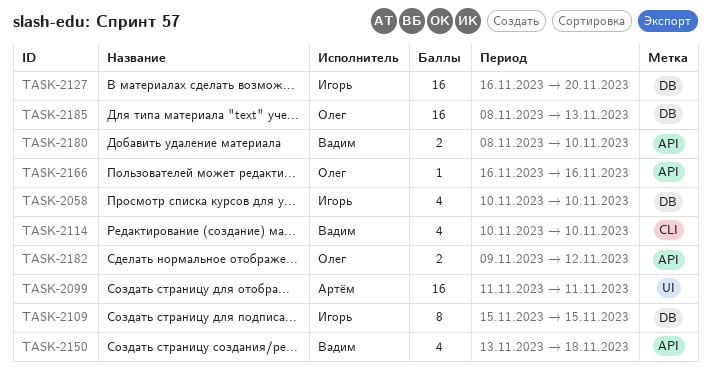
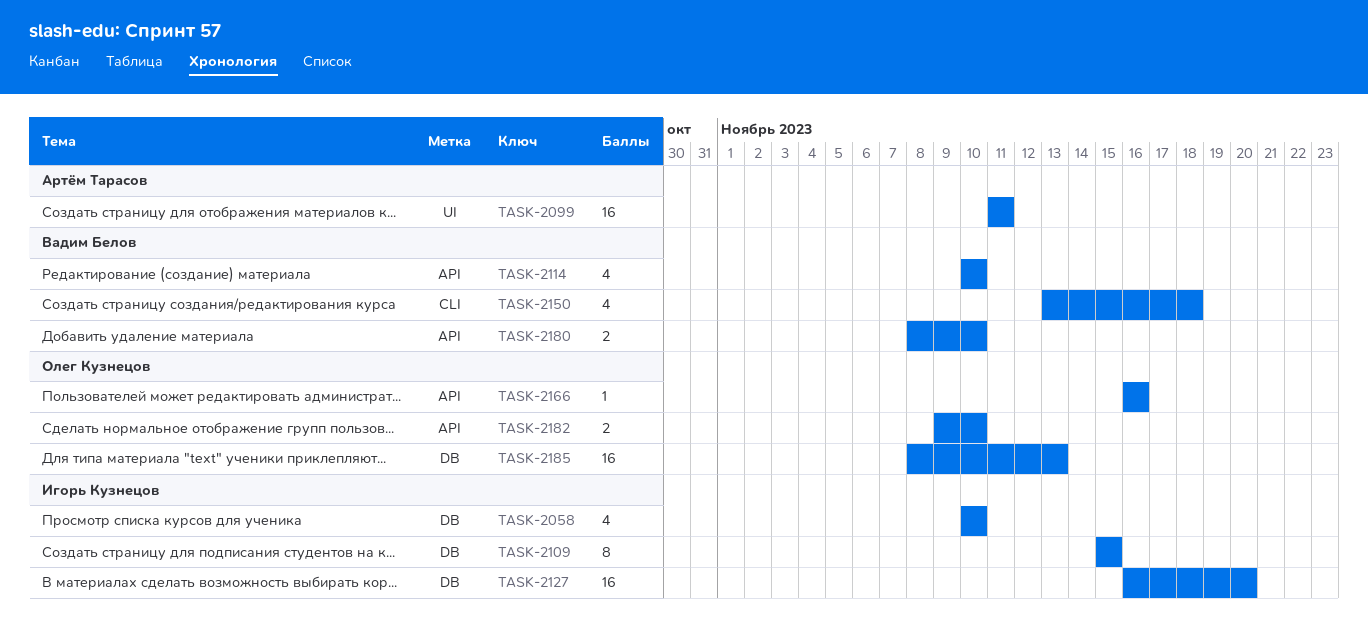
TASK-2114, label: CLI -> API
TASK-2150, label: API -> CLI
TASK-2182, due: Nov 12 -> Nov 10

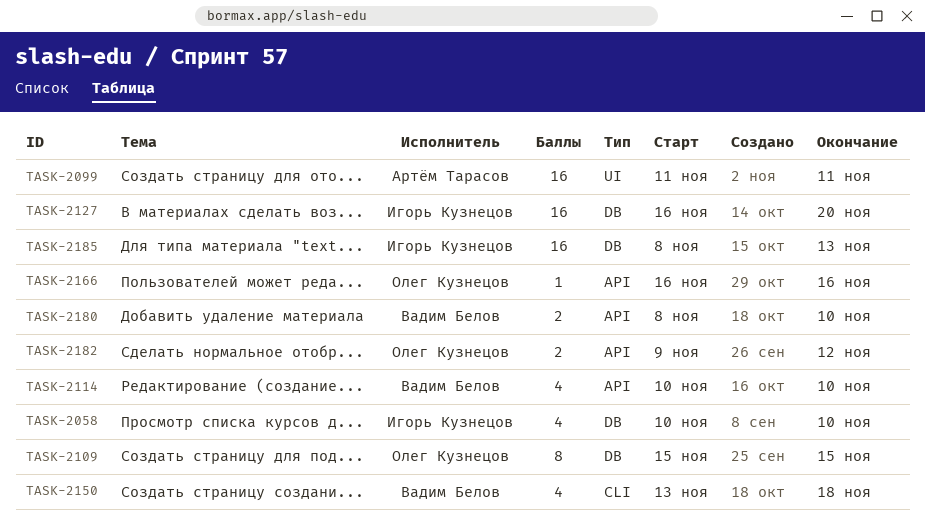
TASK-2109, owner: Игорь Кузнецов -> Олег Кузнецов
TASK-2182, due: Nov 10 -> Nov 12
TASK-2185, owner: Олег Кузнецов -> Игорь Кузнецов

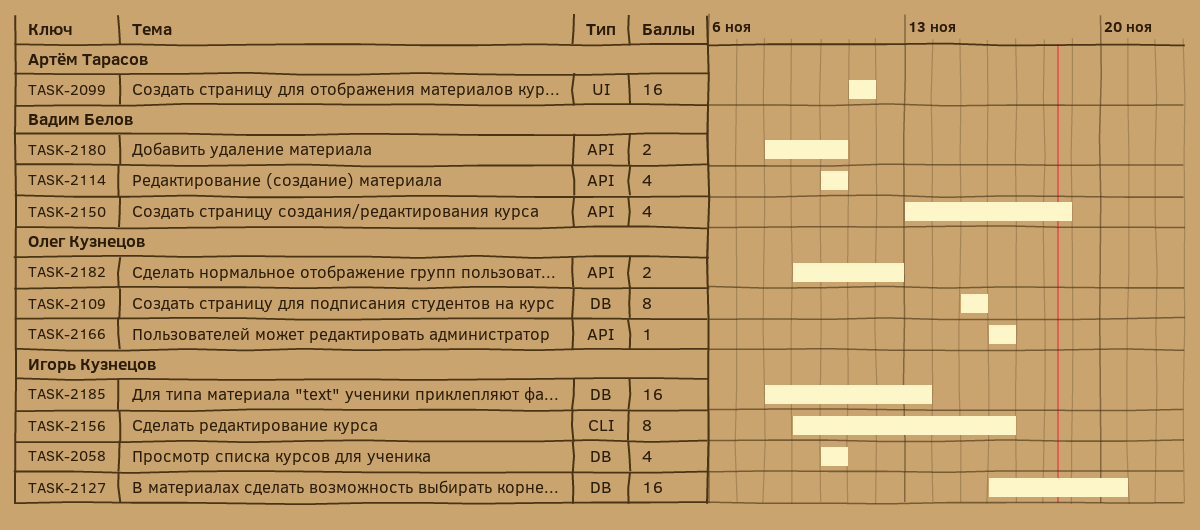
TASK-2150, label: CLI -> API
TASK-2156: none -> present

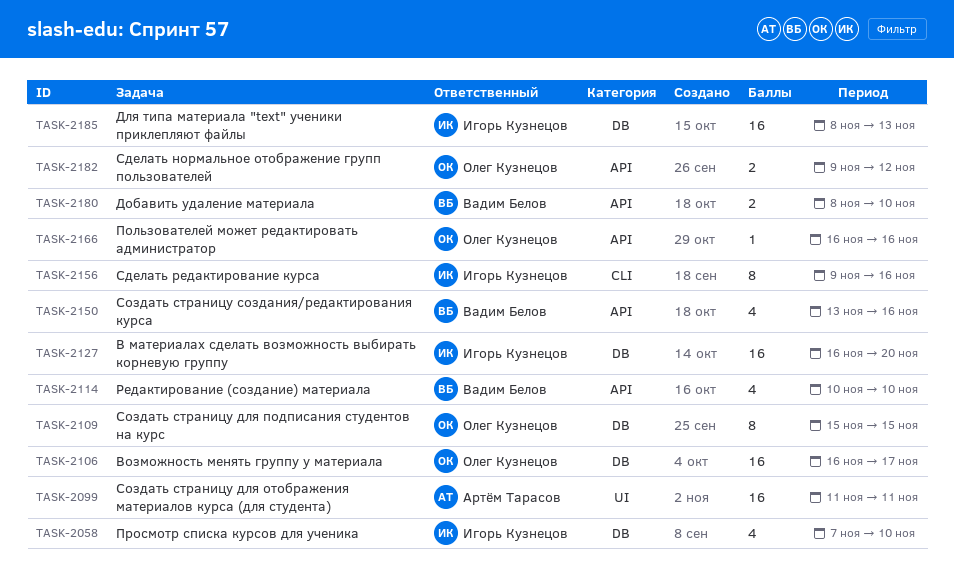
TASK-2058, start: Nov 10 -> Nov 7
TASK-2106: none -> present
TASK-2150, due: Nov 18 -> Nov 16

